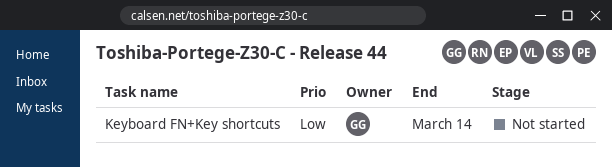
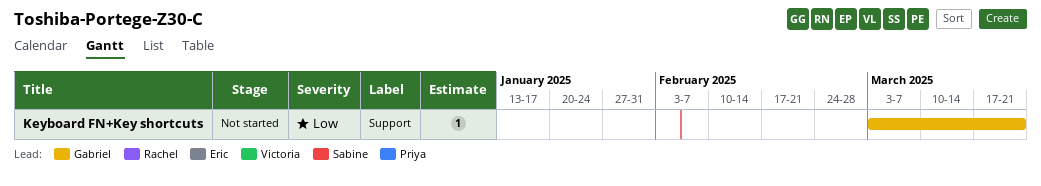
Keyboard FN+Key shortcuts, due: Mar 14 -> Mar 21

